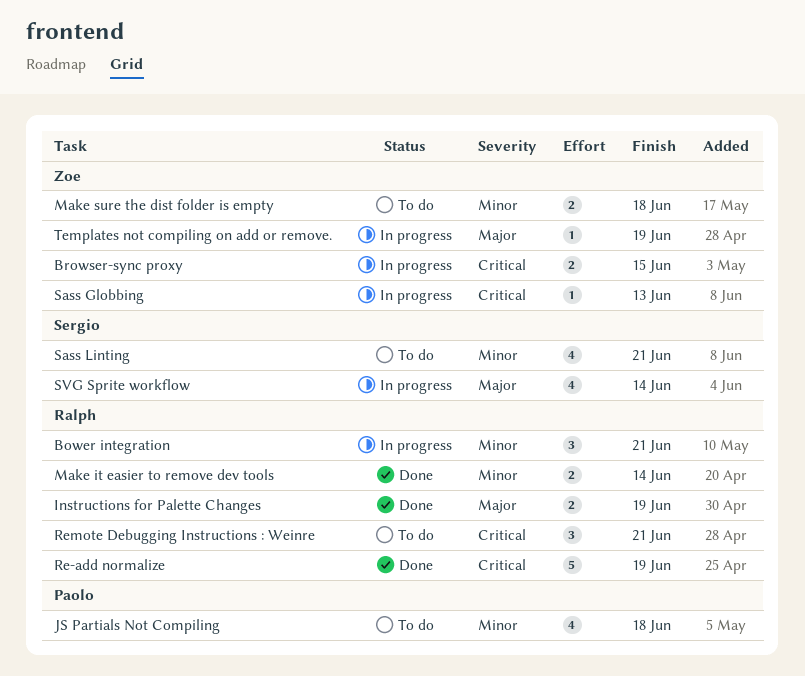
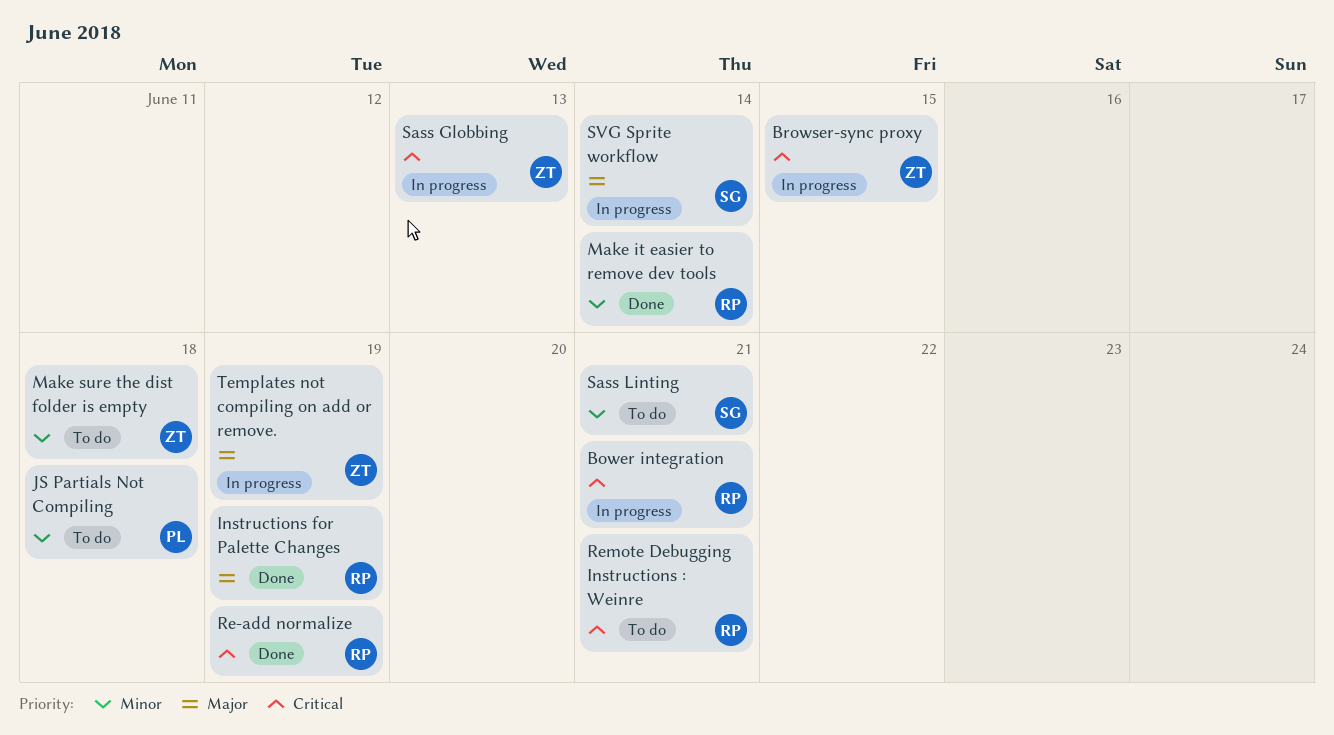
Bower integration, priority: Minor -> Critical

